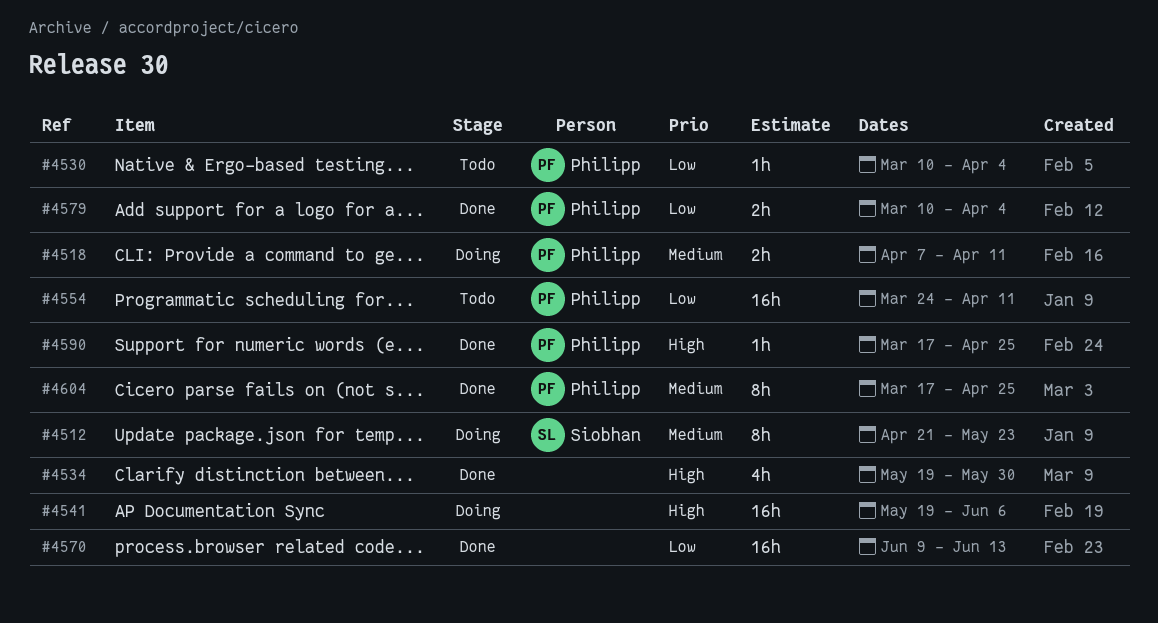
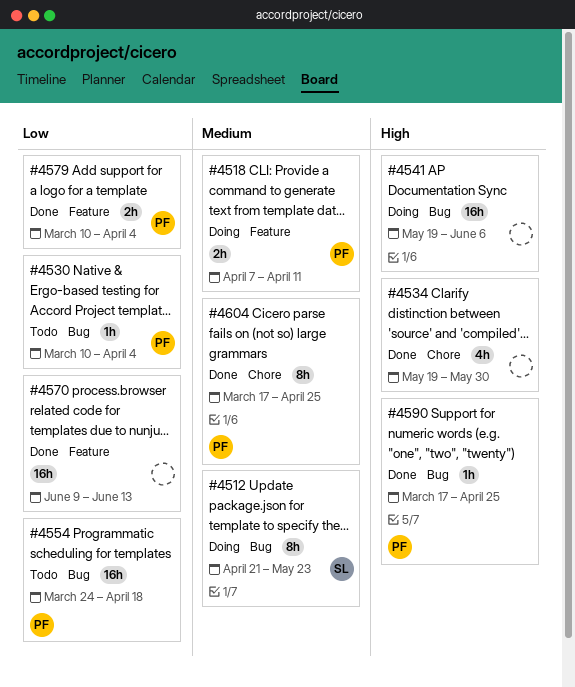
#4554, due: Apr 11 -> Apr 18

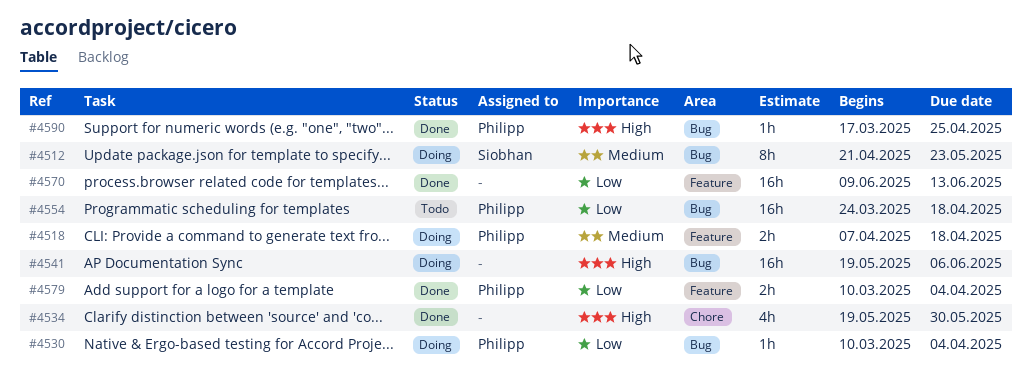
#4518, due: Apr 11 -> Apr 18
#4530, status: Todo -> Doing
#4604: present -> none

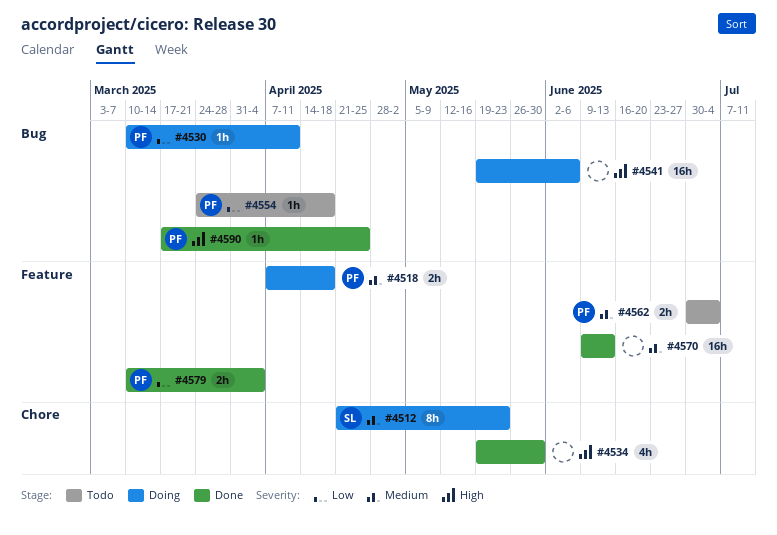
#4512, label: Bug -> Chore
#4530, due: Apr 4 -> Apr 11
#4554, estimate: 16h -> 1h
#4562: none -> present
#4570, priority: Low -> Medium

